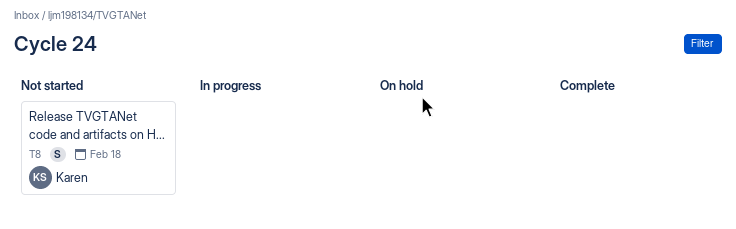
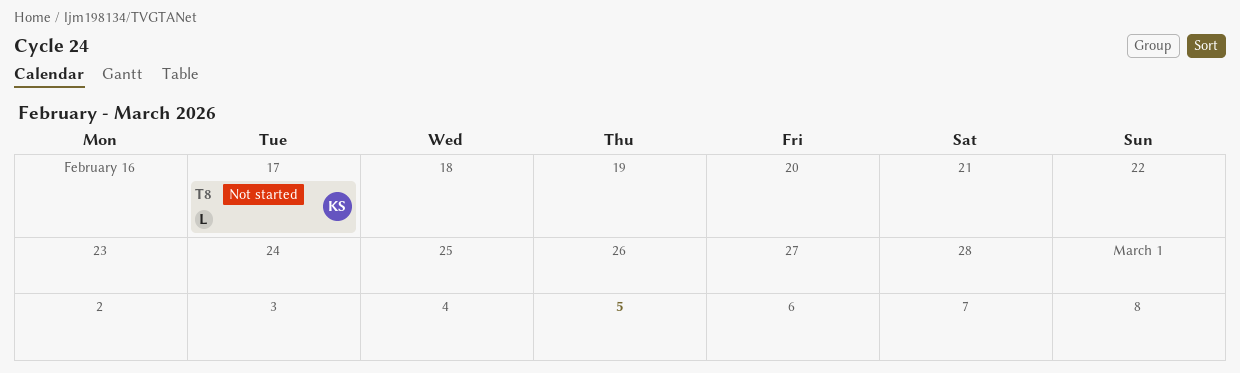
T8, estimate: S -> L
T8, due: Feb 18 -> Feb 17

